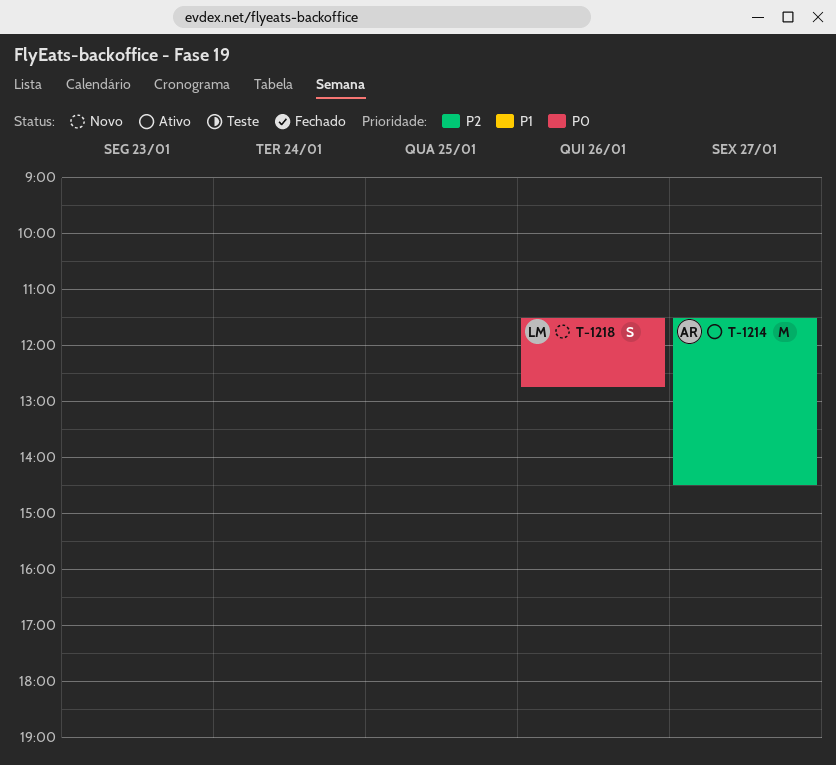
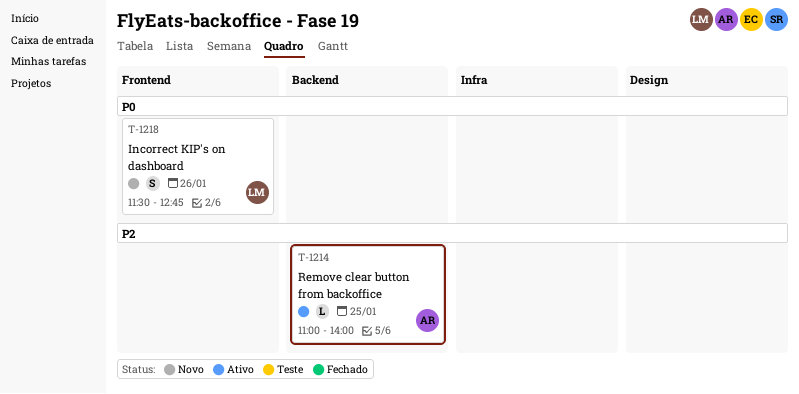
T-1214, estimate: M -> L
T-1214, day: Jan 27 -> Jan 25
T-1214, begins: 11:30 -> 11:00
T-1214, ends: 14:30 -> 14:00

